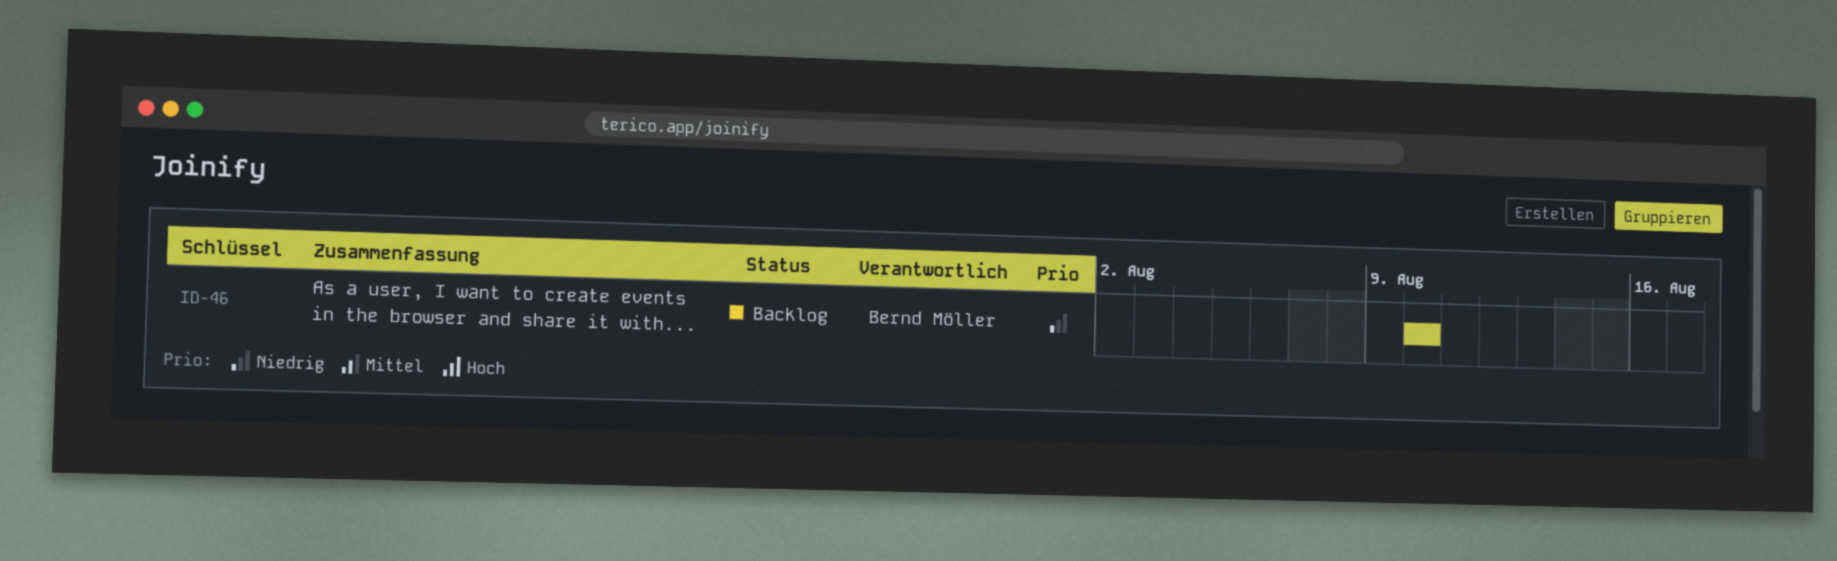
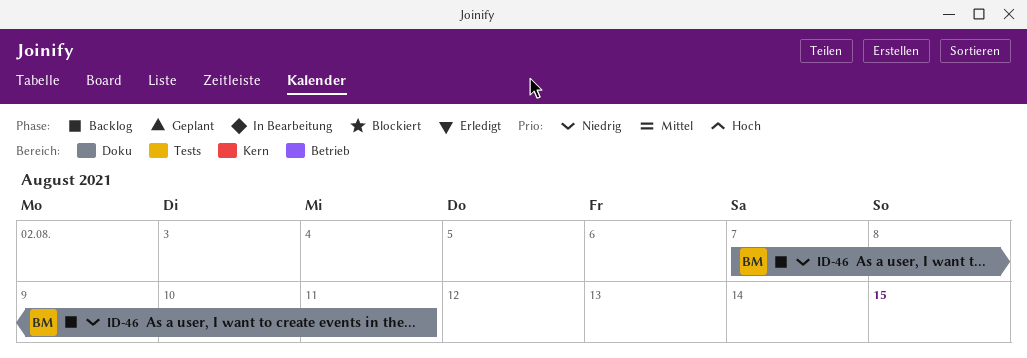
ID-46, start: Aug 10 -> Aug 7
ID-46, due: Aug 10 -> Aug 11

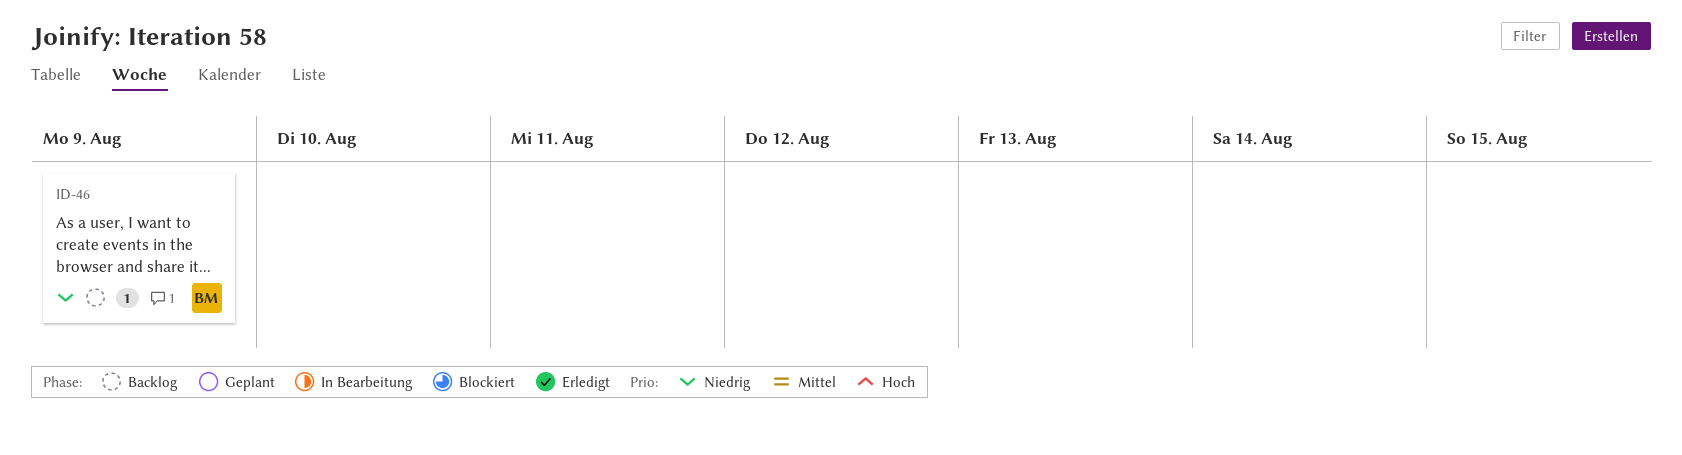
ID-46, due: Aug 11 -> Aug 9

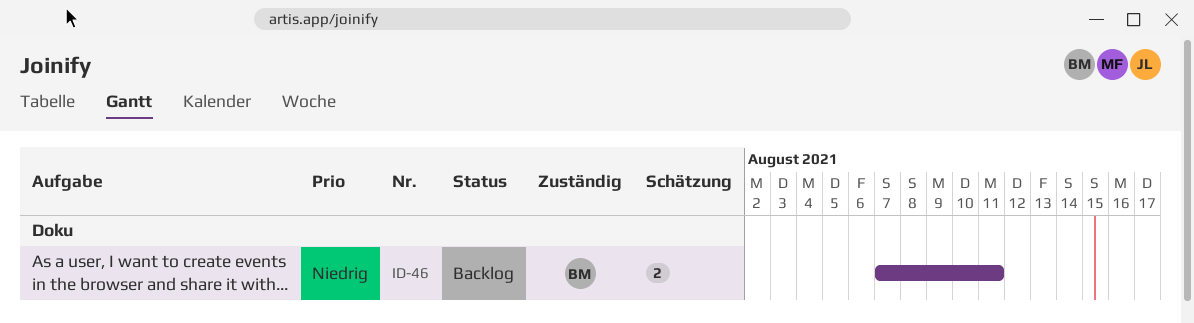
ID-46, estimate: 1 -> 2
ID-46, due: Aug 9 -> Aug 11

